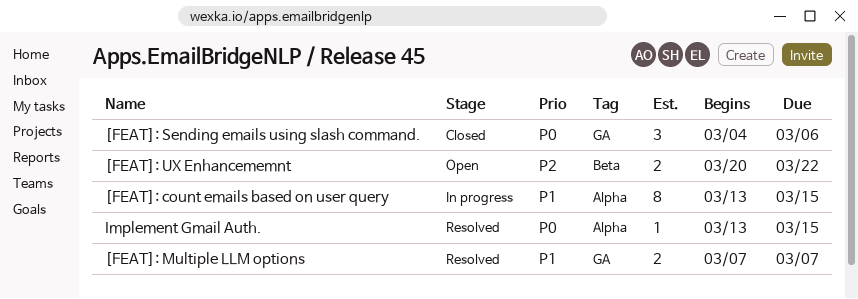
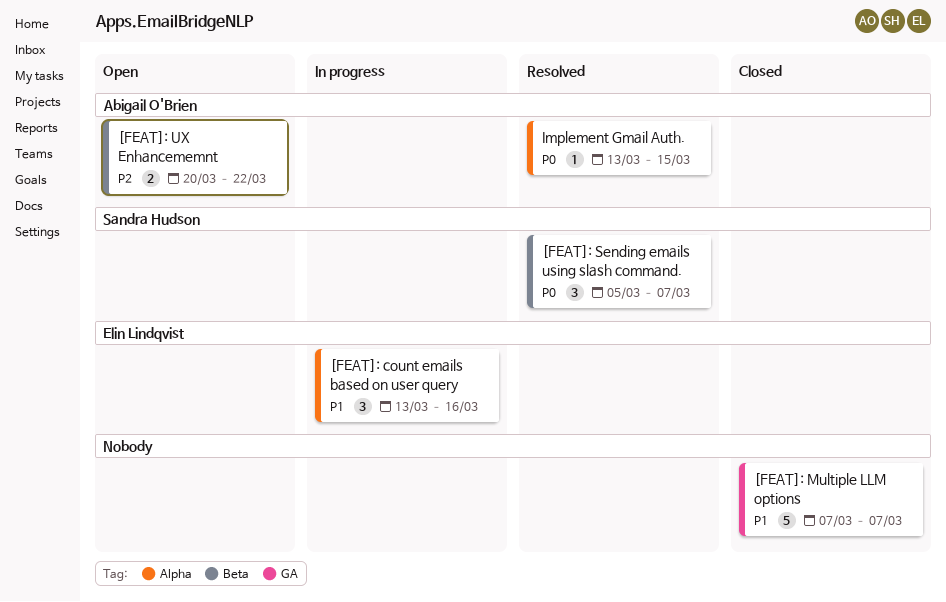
[FEAT]: count emails based on user query, estimate: 8 -> 3
[FEAT]: count emails based on user query, due: Mar 15 -> Mar 16
[FEAT]: Multiple LLM options, status: Resolved -> Closed
[FEAT]: Multiple LLM options, estimate: 2 -> 5
[FEAT]: Sending emails using slash command., status: Closed -> Resolved
[FEAT]: Sending emails using slash command., label: GA -> Beta
[FEAT]: Sending emails using slash command., start: Mar 4 -> Mar 5
[FEAT]: Sending emails using slash command., due: Mar 6 -> Mar 7

